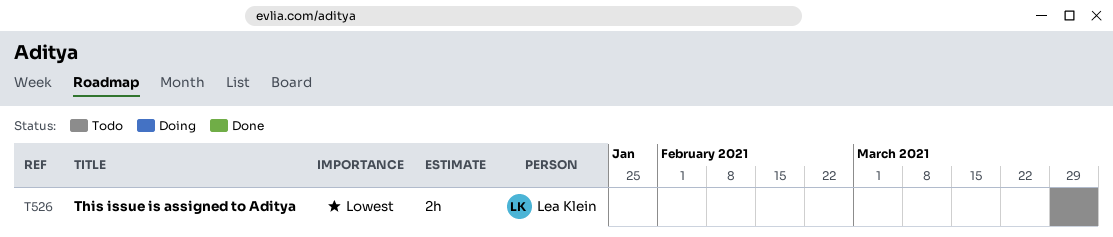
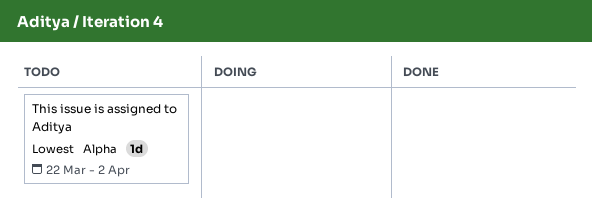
This issue is assigned to Aditya, estimate: 2h -> 1d
This issue is assigned to Aditya, start: Mar 29 -> Mar 22

